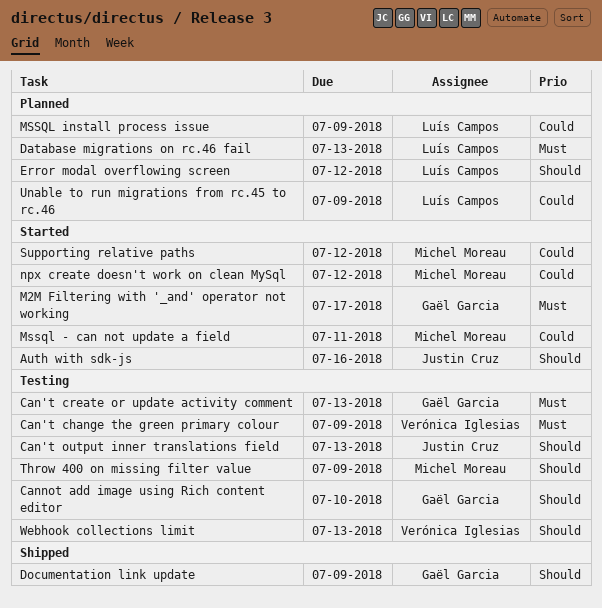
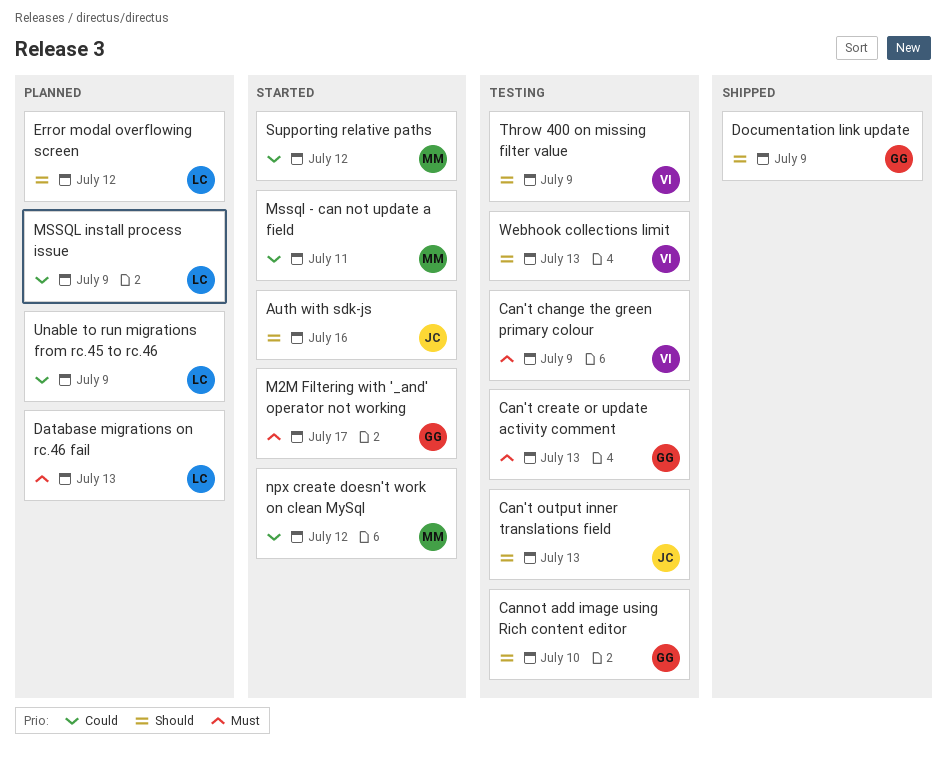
Throw 400 on missing filter value, owner: Michel Moreau -> Verónica Iglesias

